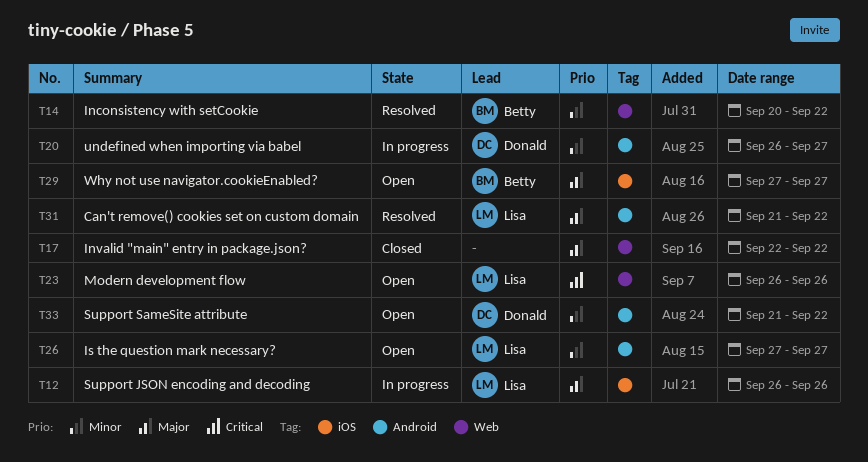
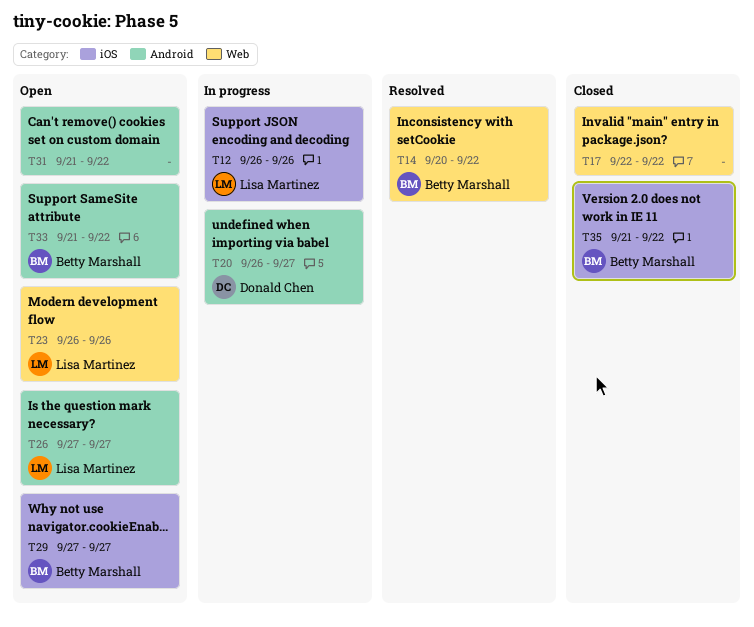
T31, status: Resolved -> Open
T31, owner: Lisa Martinez -> none
T33, owner: Donald Chen -> Betty Marshall
T35: none -> present

